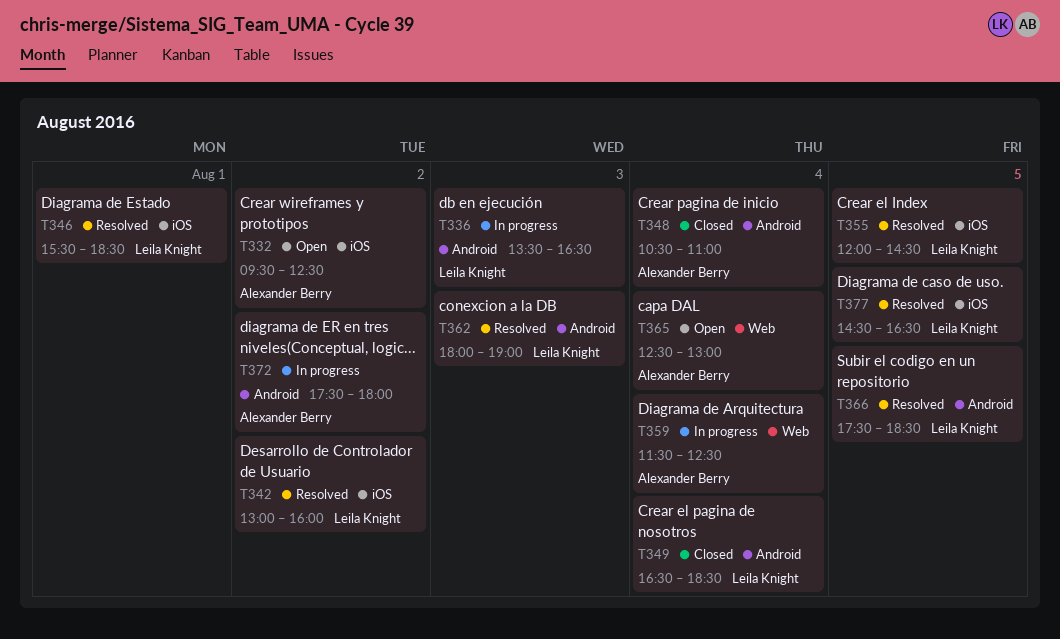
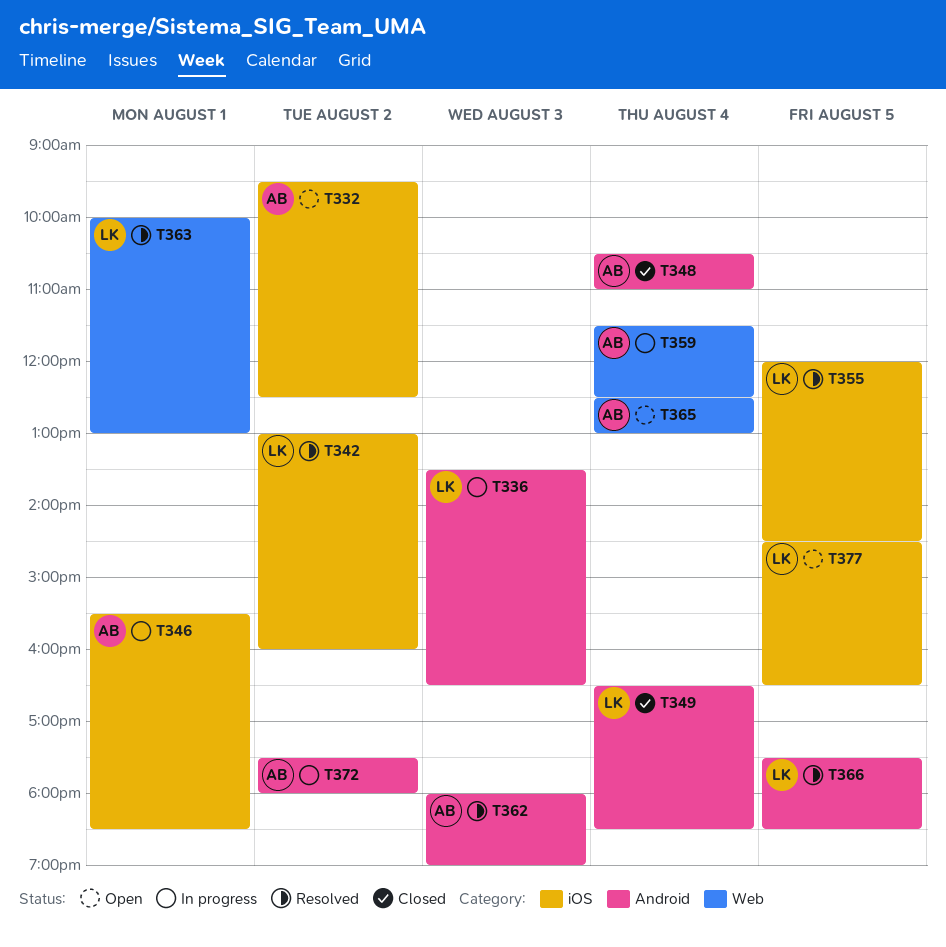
T346, status: Resolved -> In progress
T346, owner: Leila Knight -> Alexander Berry
T362, owner: Leila Knight -> Alexander Berry
T363: none -> present
T377, status: Resolved -> Open

